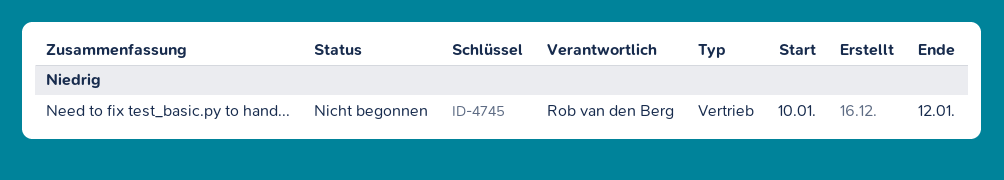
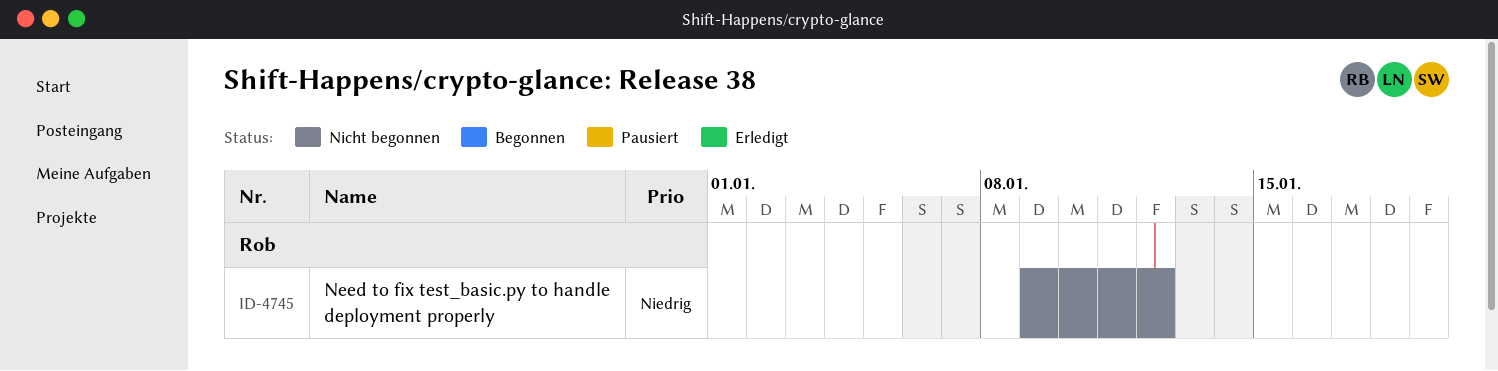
ID-4745, start: Jan 10 -> Jan 9

